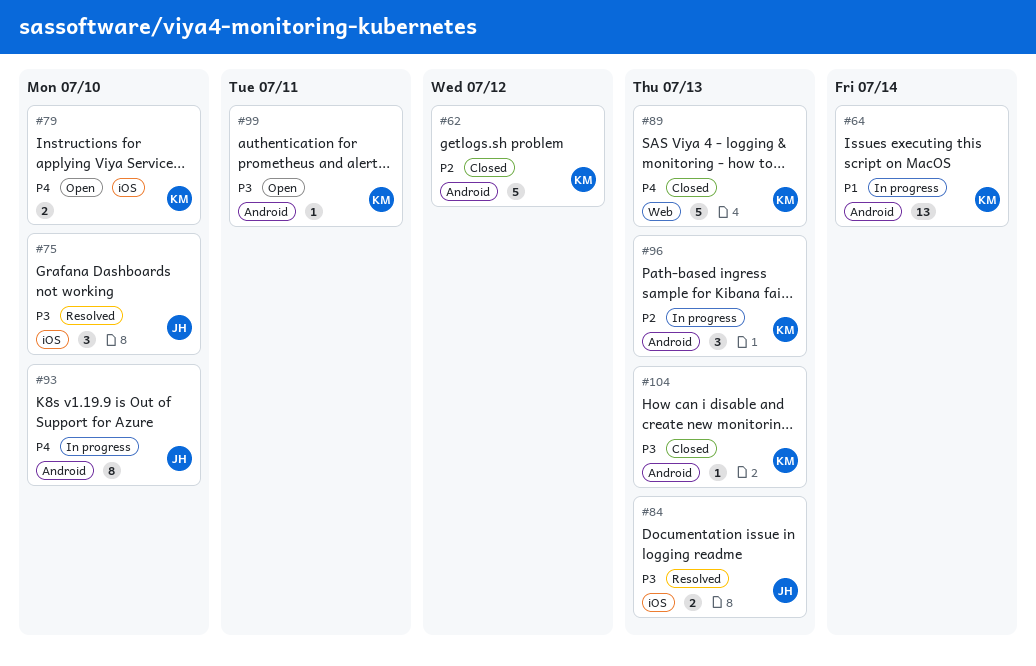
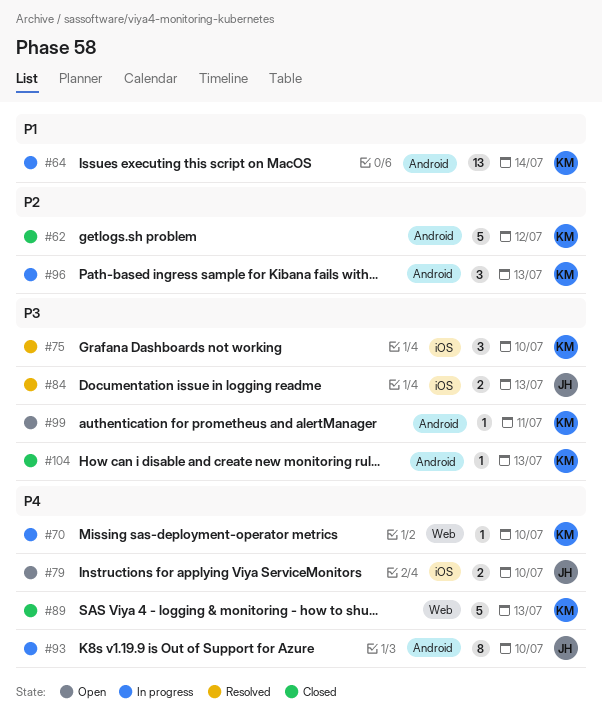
#70: none -> present
#75, owner: JH -> KM
#79, owner: KM -> JH

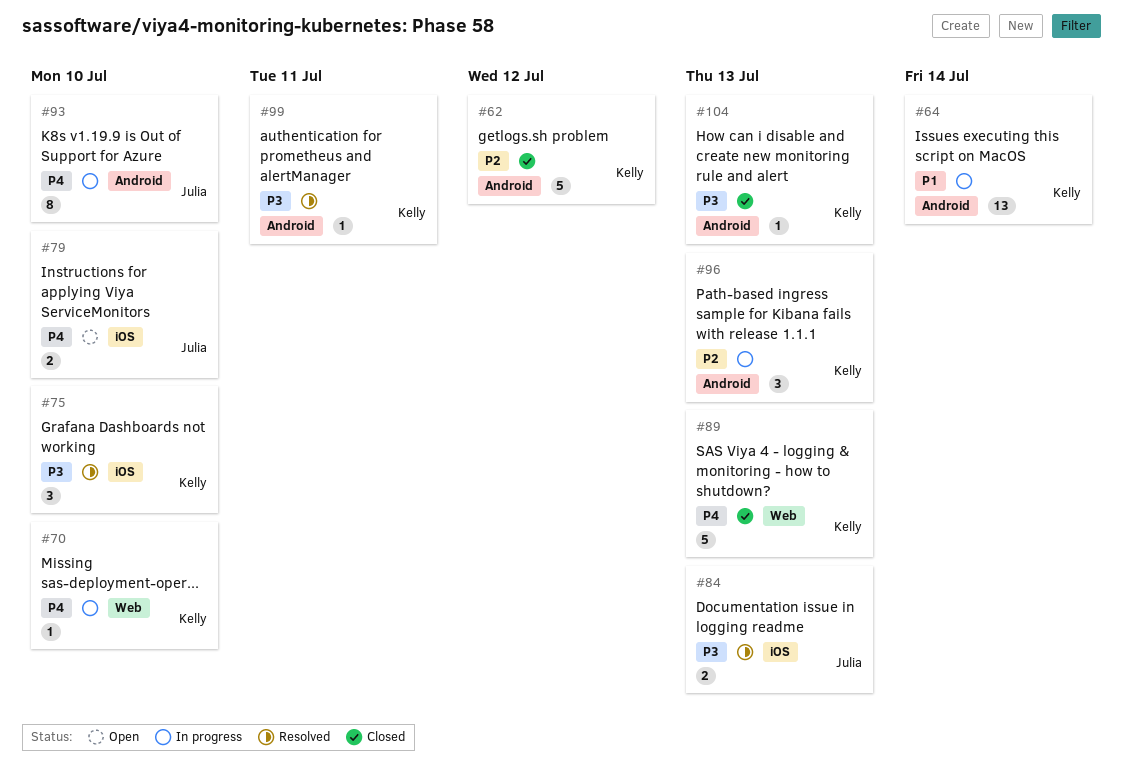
#99, status: Open -> Resolved

